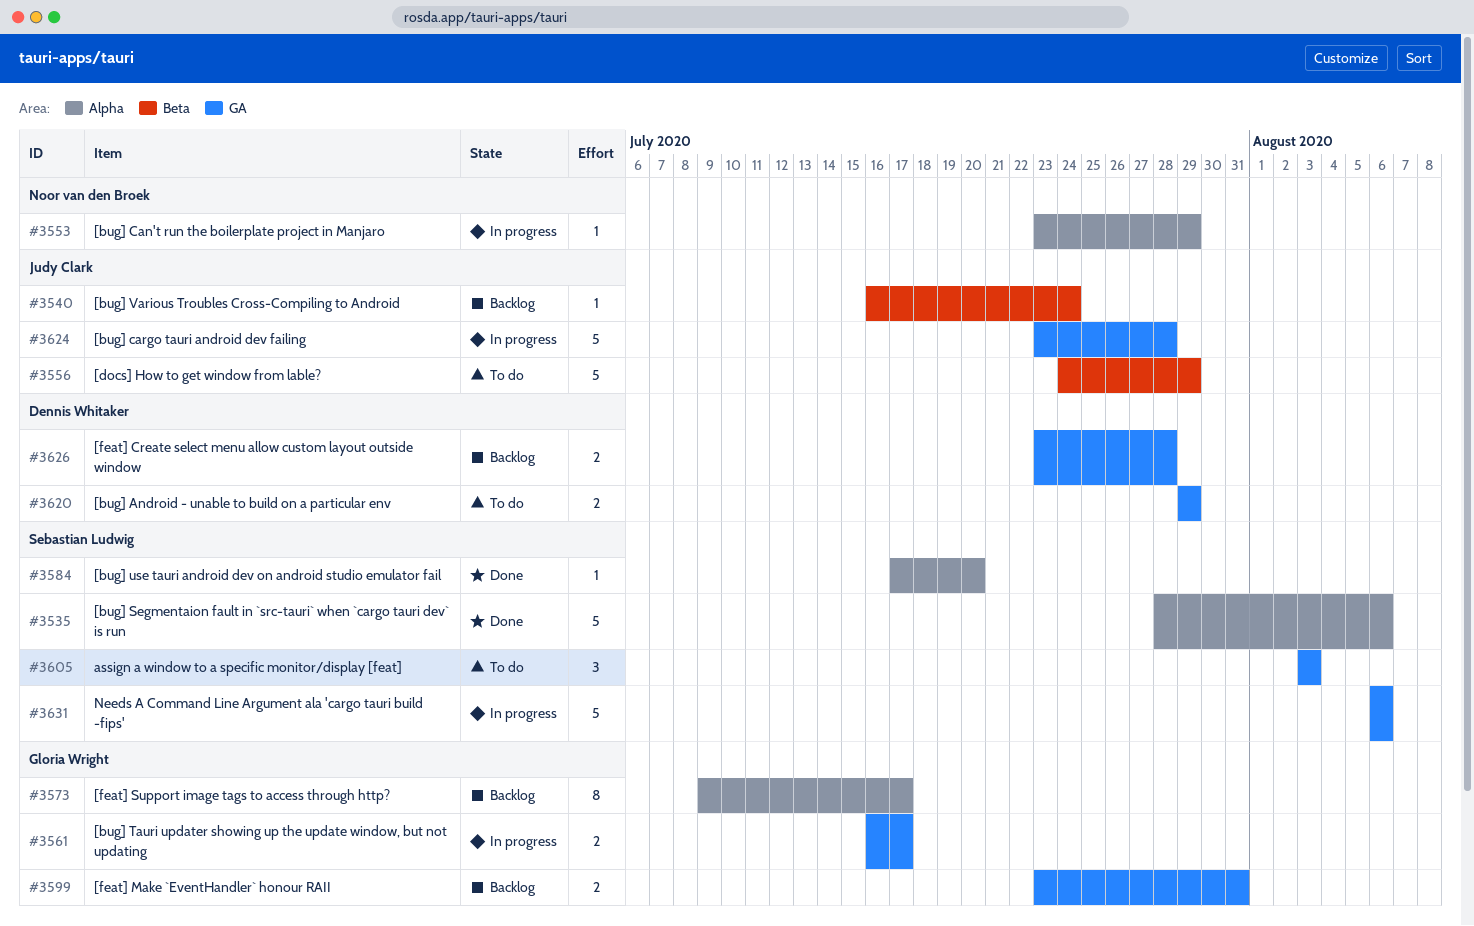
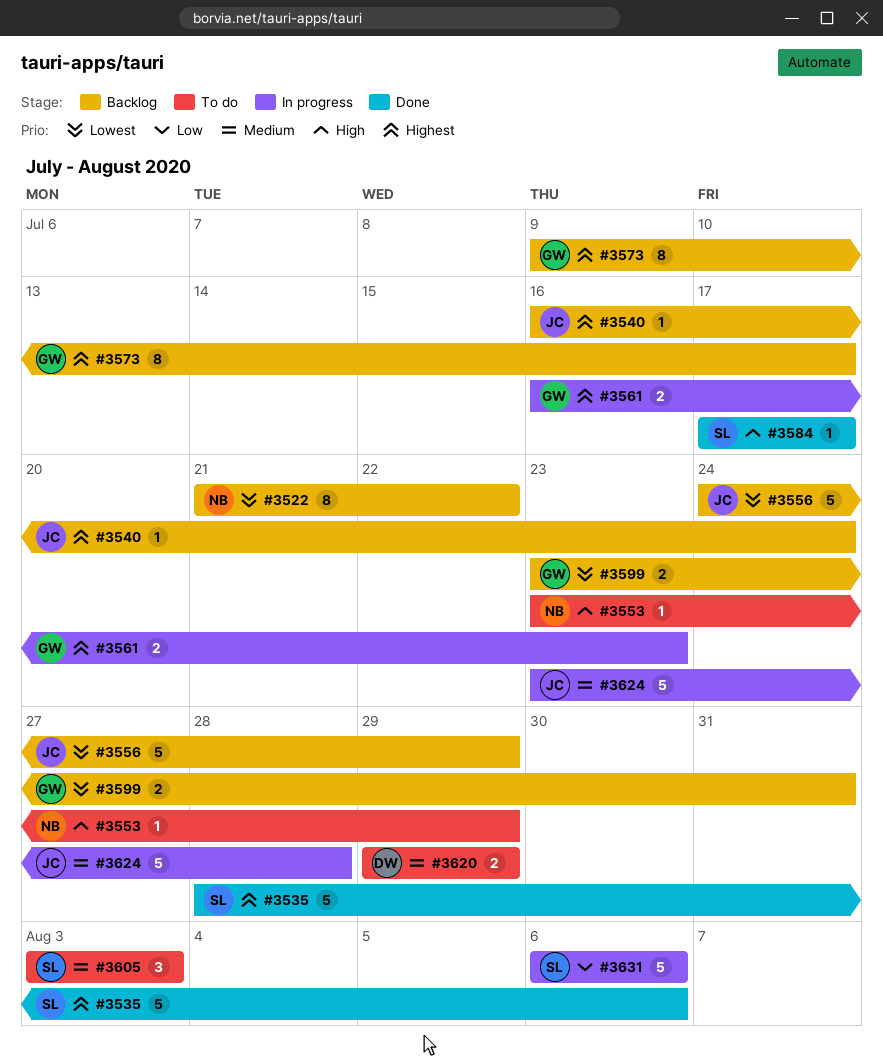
#3522: none -> present
#3553, status: In progress -> To do
#3556, status: To do -> Backlog
#3561, due: Jul 17 -> Jul 23
#3584, due: Jul 20 -> Jul 17
#3626: present -> none

